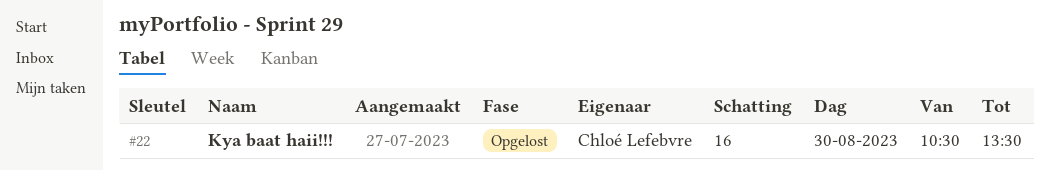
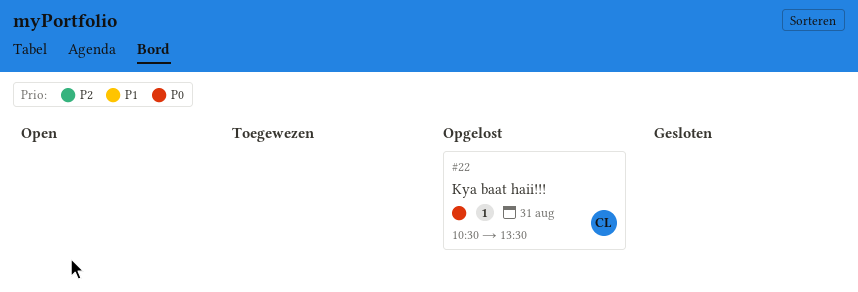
#22, estimate: 16 -> 1
#22, day: Aug 30 -> Aug 31

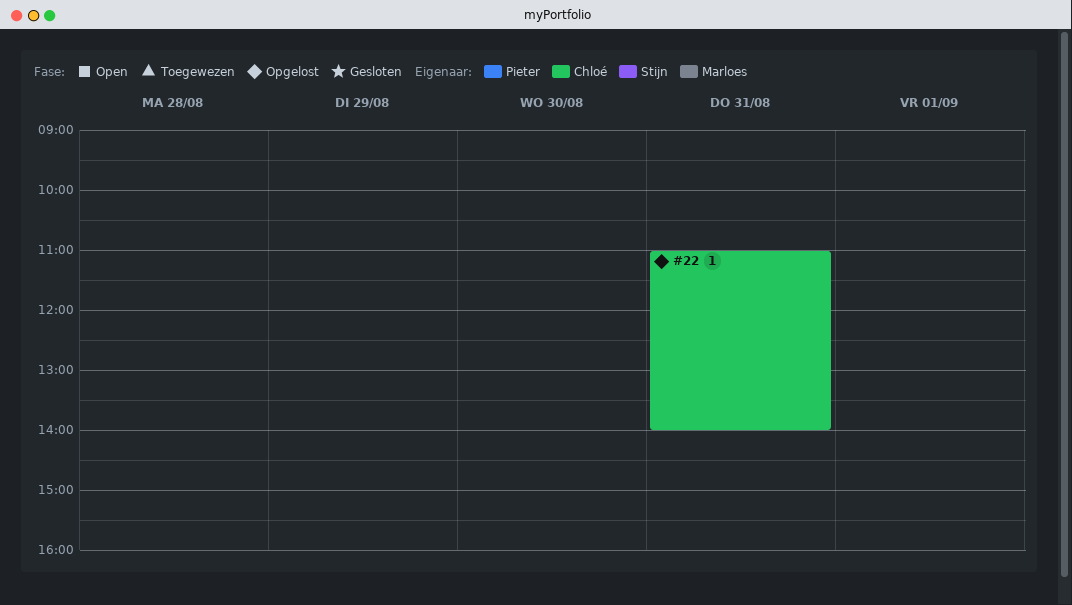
#22, begins: 10:30 -> 11:00
#22, ends: 13:30 -> 14:00

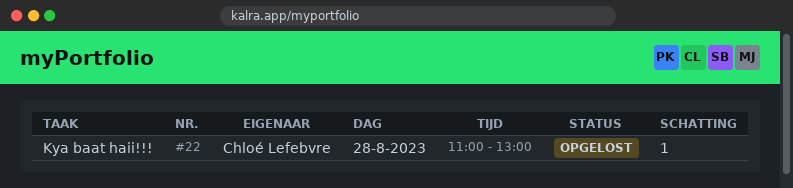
#22, day: Aug 31 -> Aug 28
#22, ends: 14:00 -> 13:00

